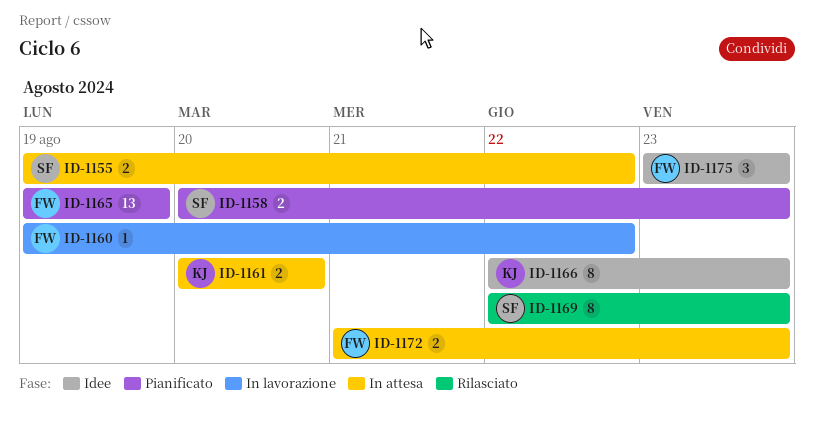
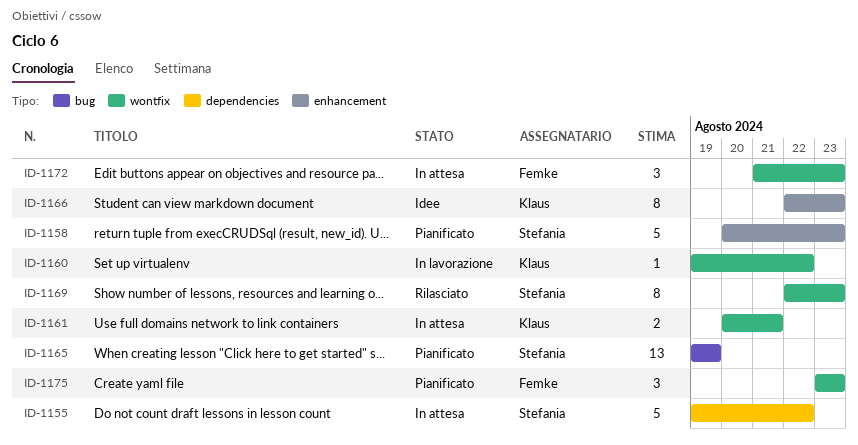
ID-1155, estimate: 2 -> 5
ID-1158, estimate: 2 -> 5
ID-1160, owner: Femke -> Klaus
ID-1161, due: Aug 20 -> Aug 21
ID-1165, owner: Femke -> Stefania
ID-1172, estimate: 2 -> 3
ID-1175, status: Idee -> Pianificato

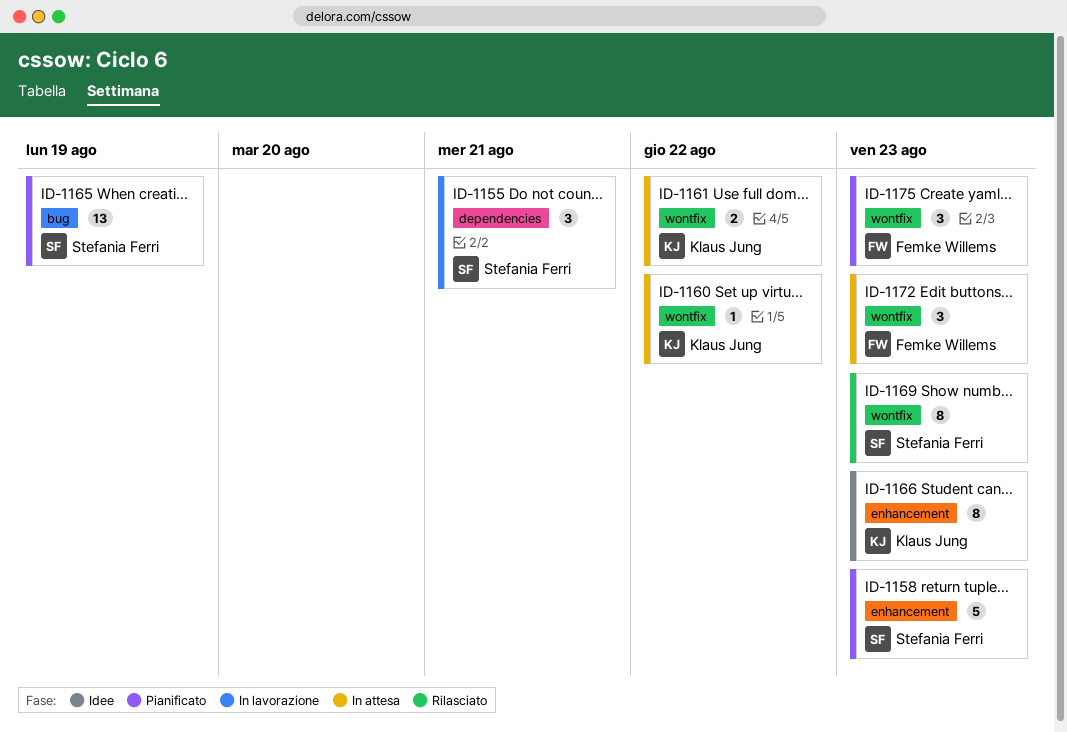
ID-1155, status: In attesa -> In lavorazione
ID-1155, estimate: 5 -> 3
ID-1155, due: Aug 22 -> Aug 21
ID-1160, status: In lavorazione -> In attesa
ID-1161, due: Aug 21 -> Aug 22

